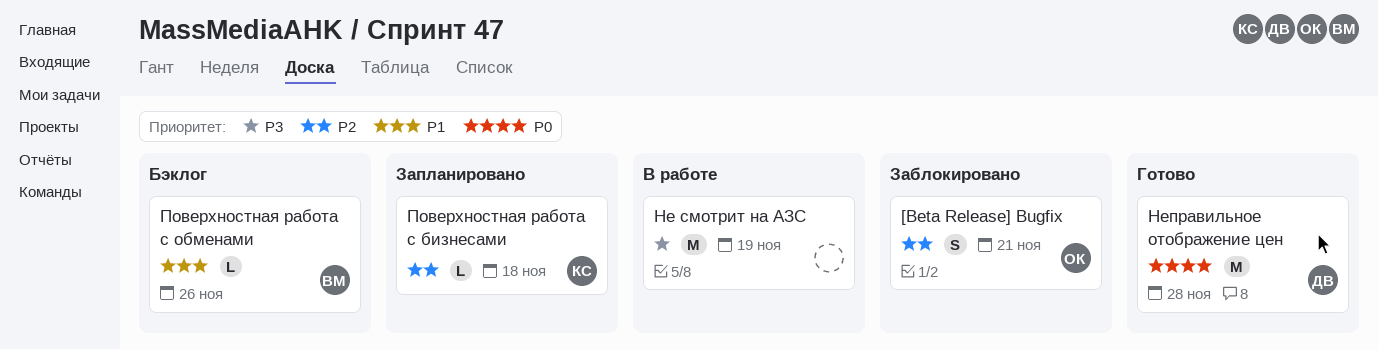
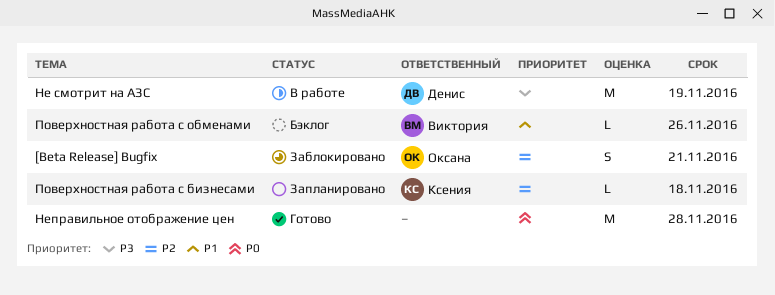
Не смотрит на АЗС, owner: none -> Денис
Неправильное отображение цен, owner: Денис -> none

